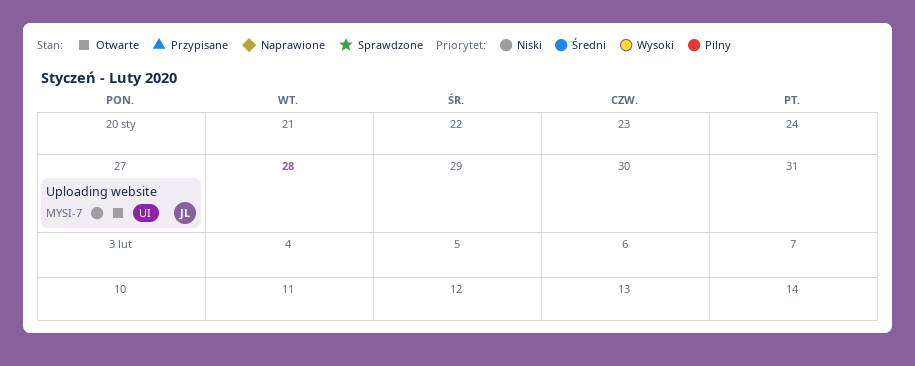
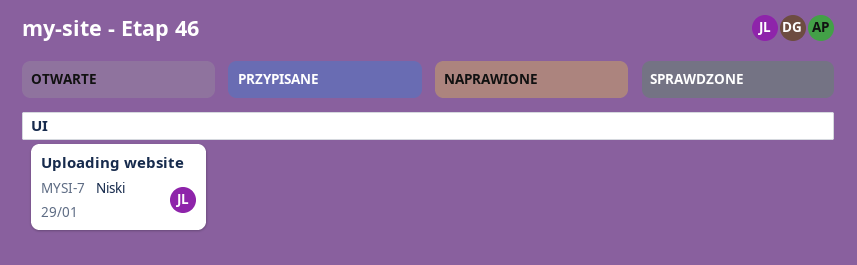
MYSI-7, due: Jan 27 -> Jan 29

